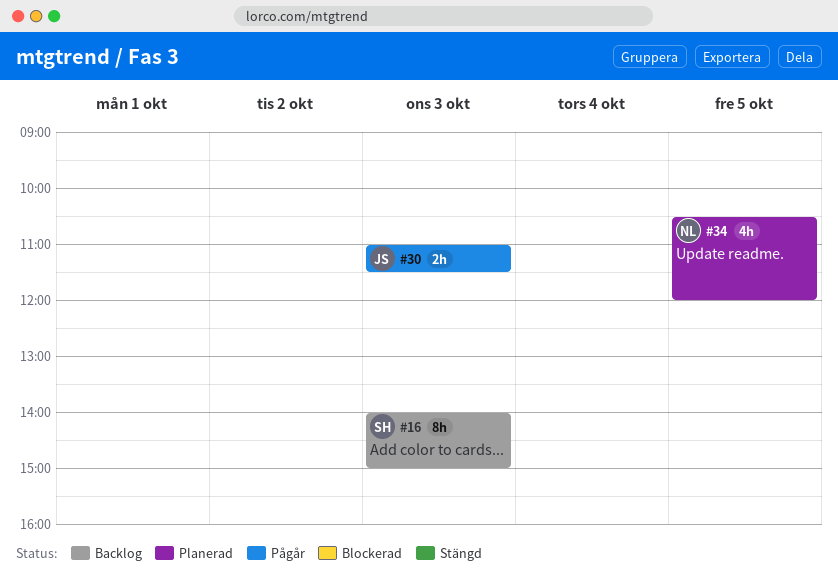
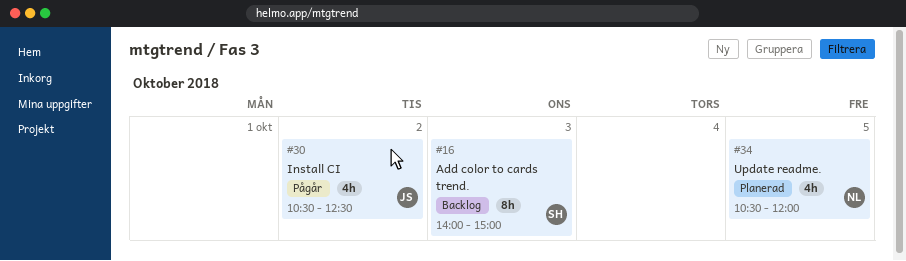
#30, estimate: 2h -> 4h
#30, day: Oct 3 -> Oct 2
#30, begins: 11:00 -> 10:30
#30, ends: 11:30 -> 12:30

